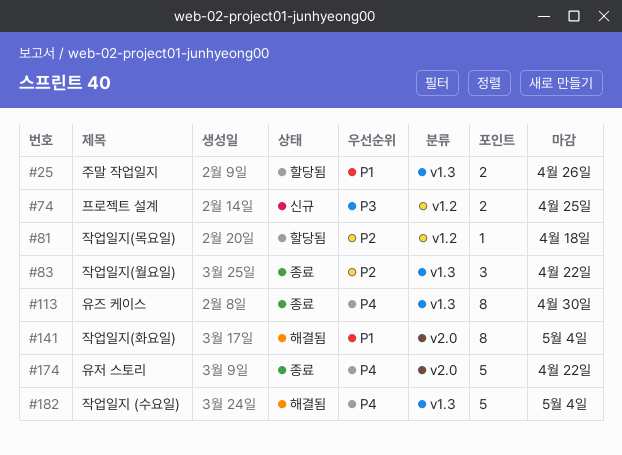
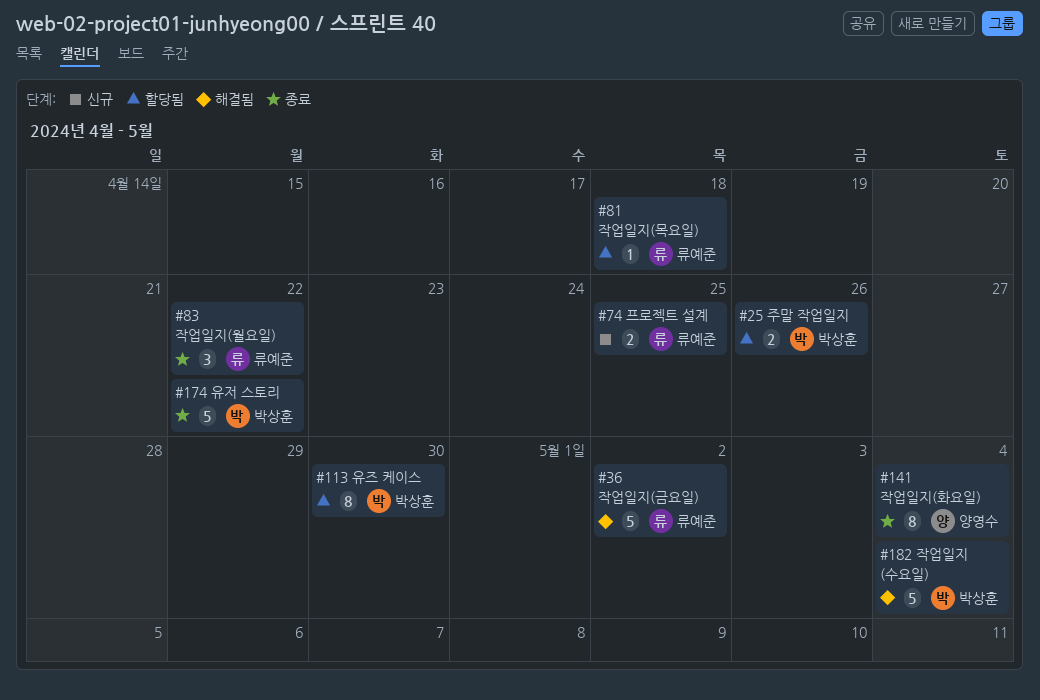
#36: none -> present
#113, status: 종료 -> 할당됨
#141, status: 해결됨 -> 종료

